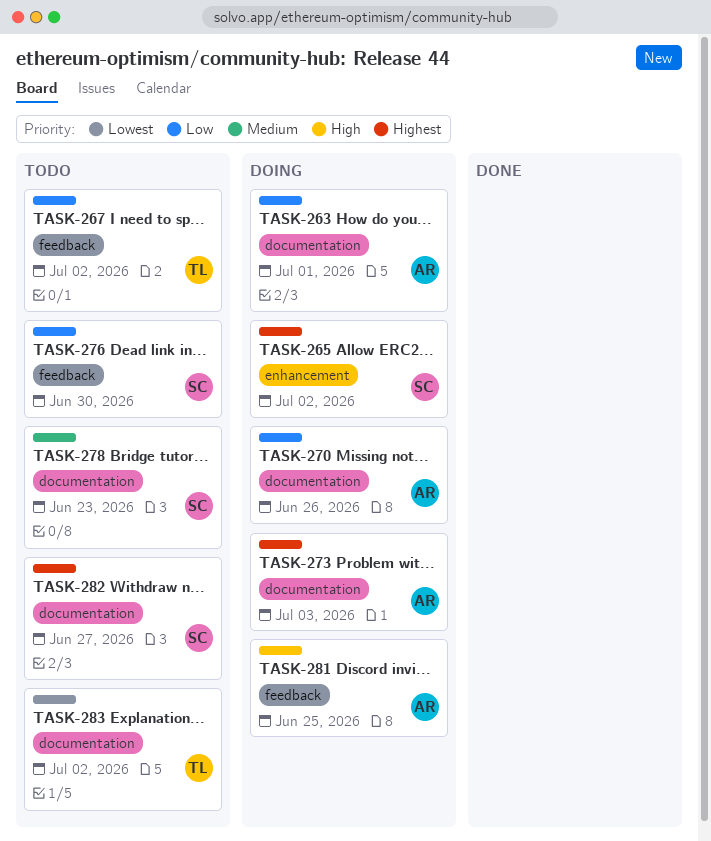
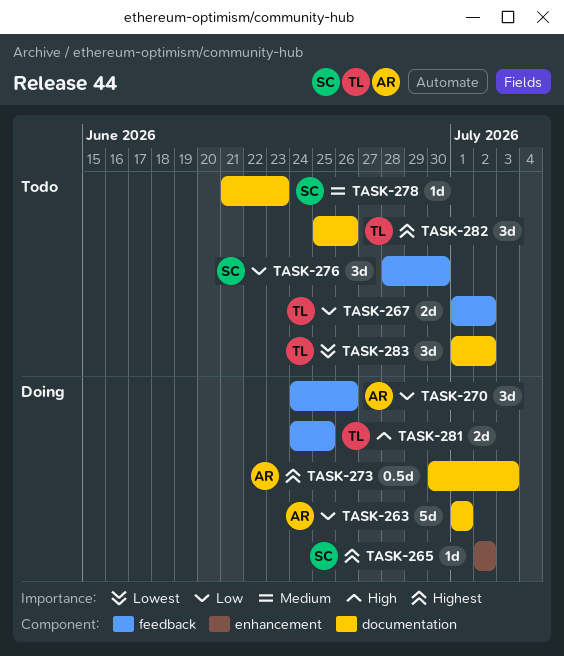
TASK-270, label: documentation -> feedback
TASK-281, owner: AR -> TL
TASK-282, owner: SC -> TL
TASK-282, due: Jun 27 -> Jun 26

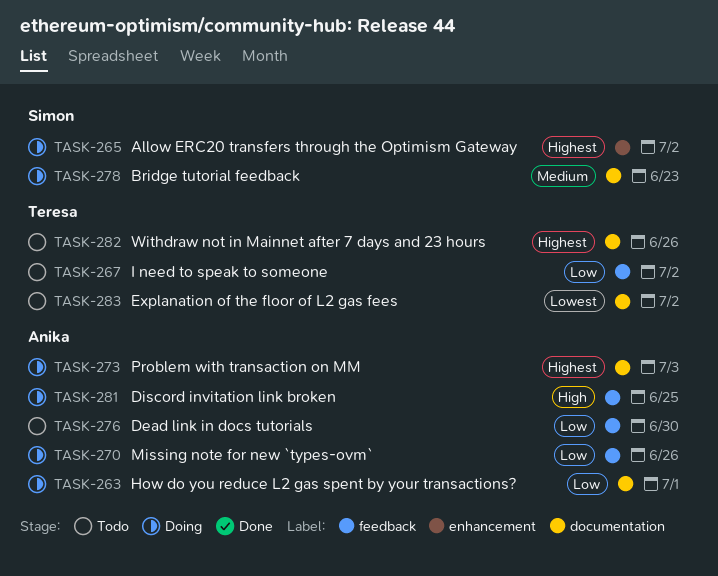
TASK-276, owner: Simon -> Anika
TASK-278, status: Todo -> Doing
TASK-281, owner: Teresa -> Anika

